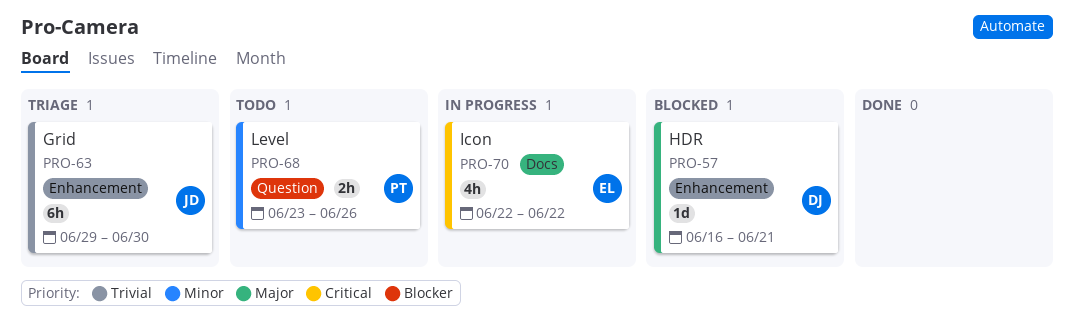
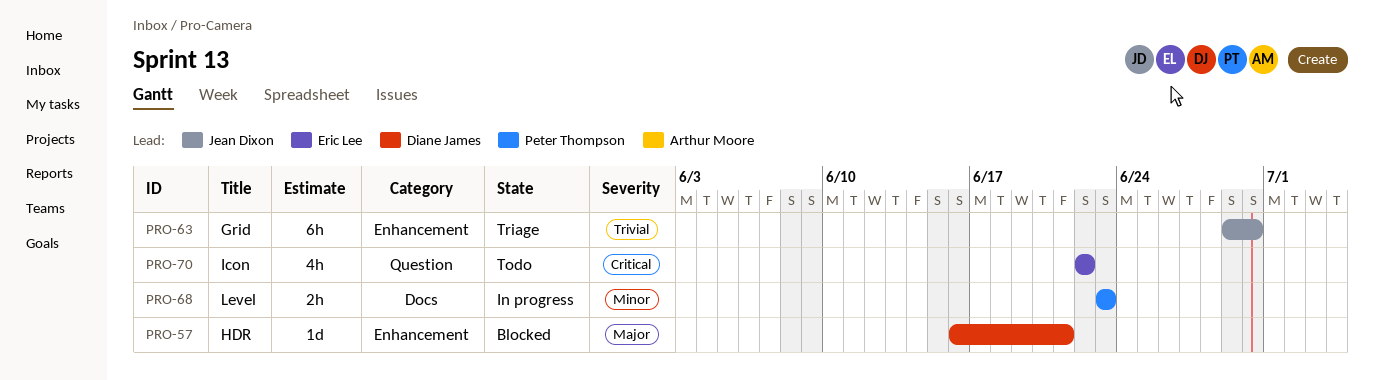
PRO-68, status: Todo -> In progress
PRO-68, label: Question -> Docs
PRO-68, due: Jun 26 -> Jun 23
PRO-70, status: In progress -> Todo
PRO-70, label: Docs -> Question

